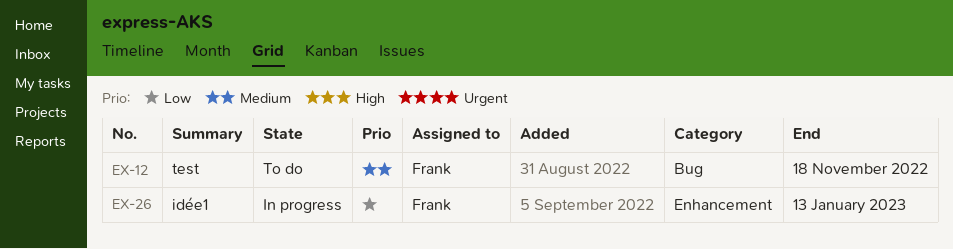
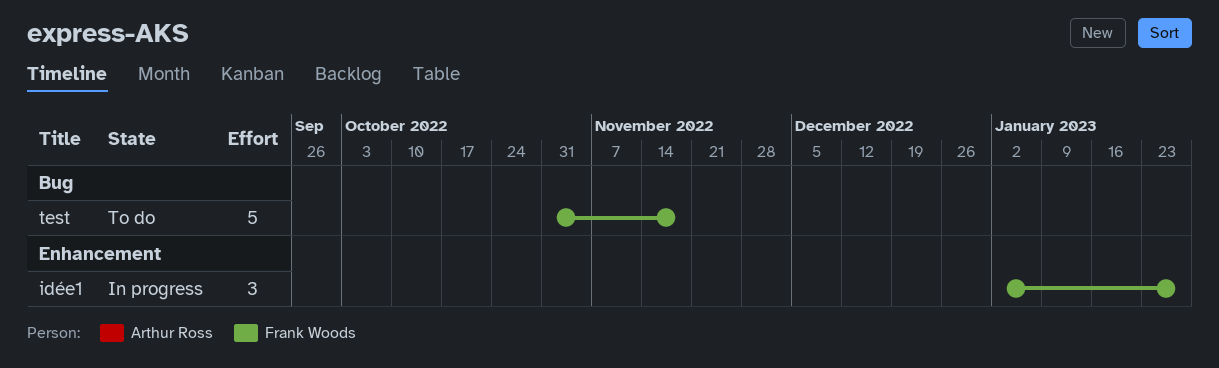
idée1, due: Jan 13 -> Jan 27

